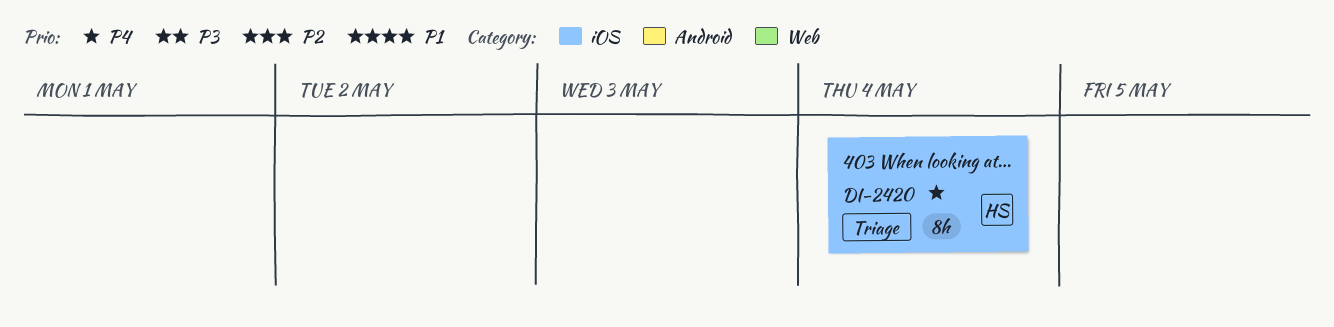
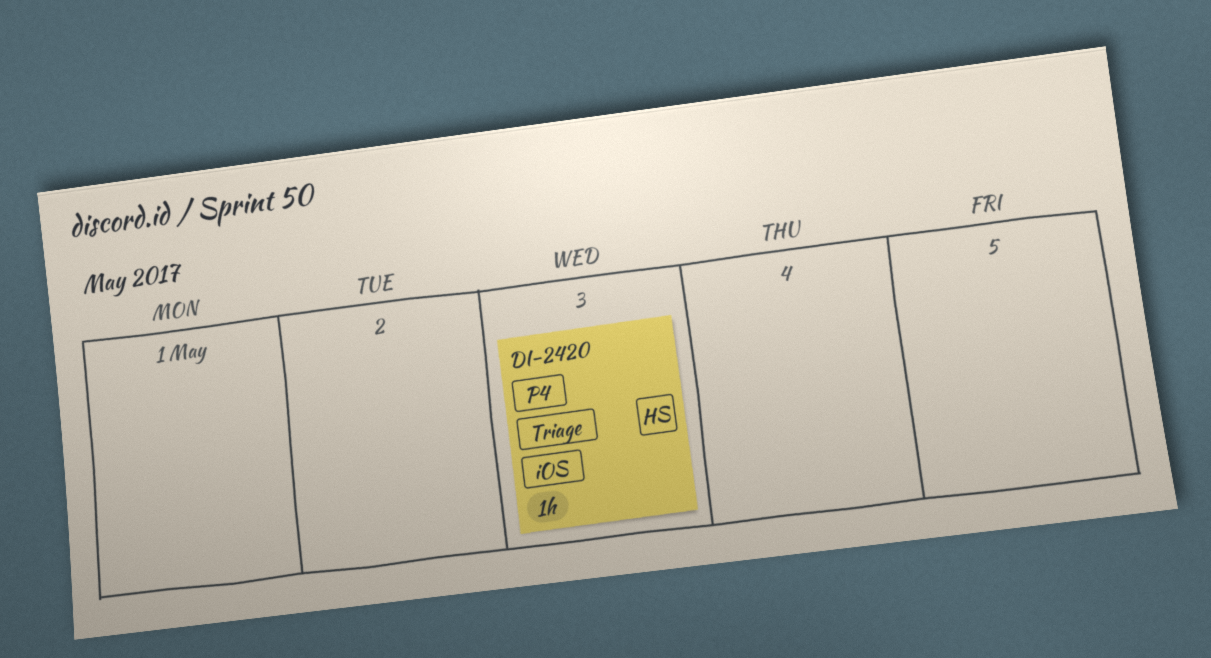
DI-2420, estimate: 8h -> 1h
DI-2420, due: May 4 -> May 3

